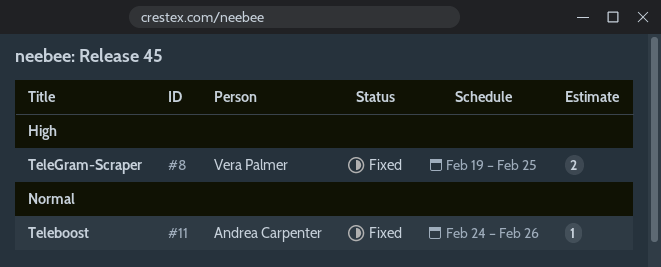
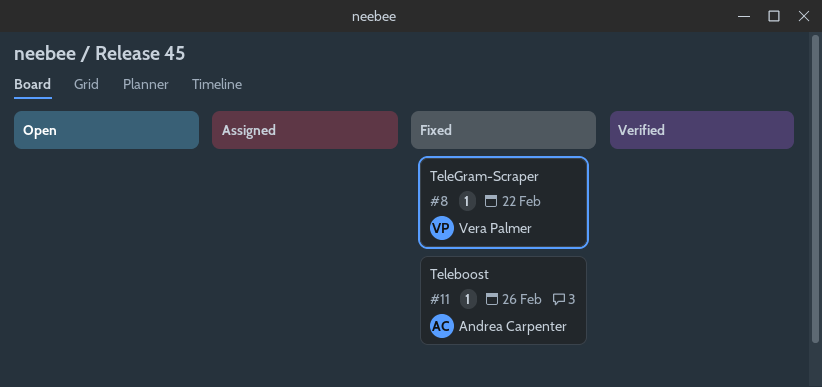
#8, estimate: 2 -> 1
#8, due: Feb 25 -> Feb 22

